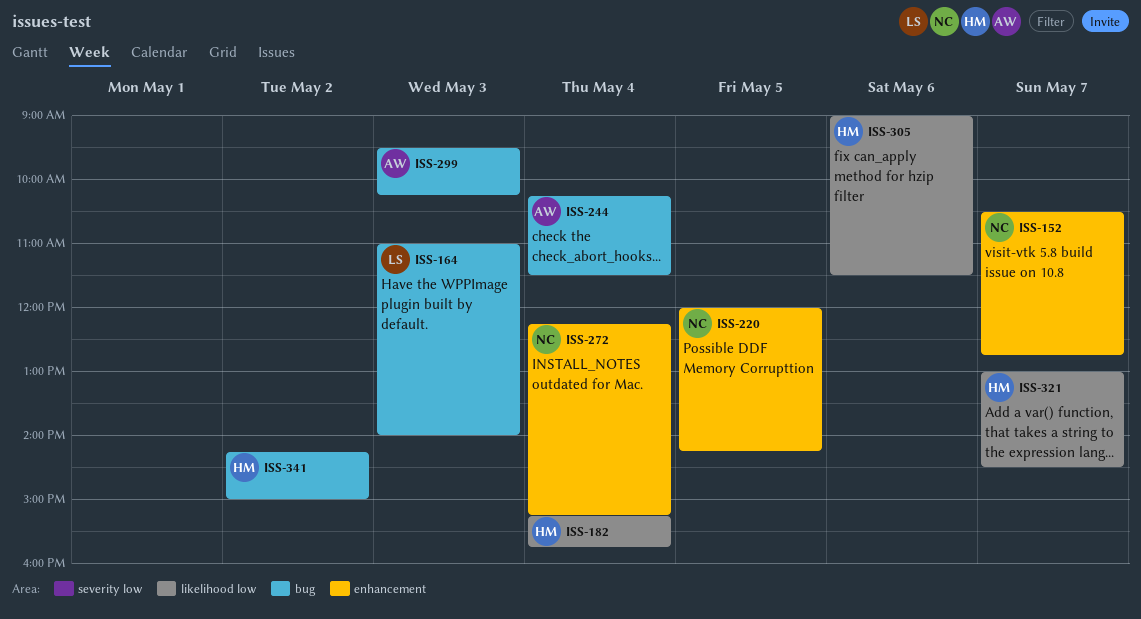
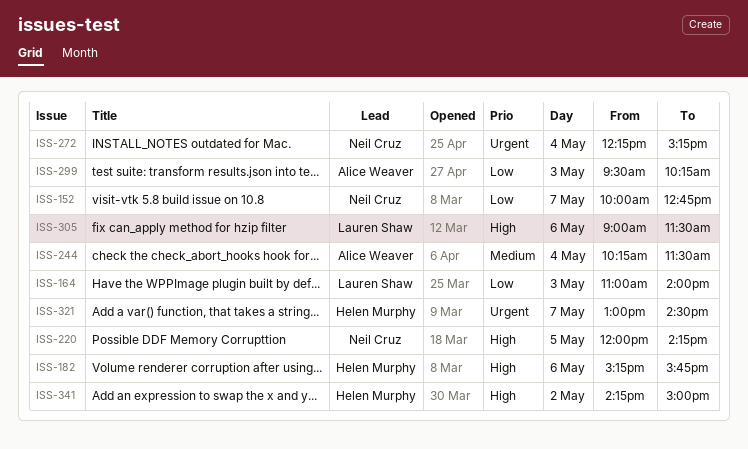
ISS-152, begins: 10:30 -> 10:00
ISS-182, day: May 4 -> May 6
ISS-305, owner: Helen Murphy -> Lauren Shaw

